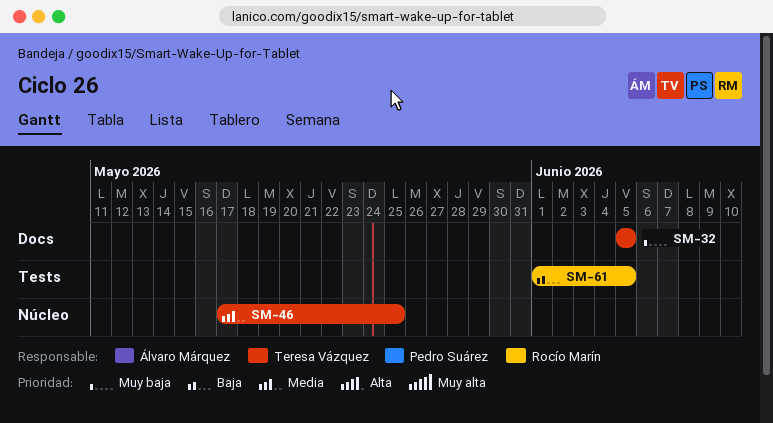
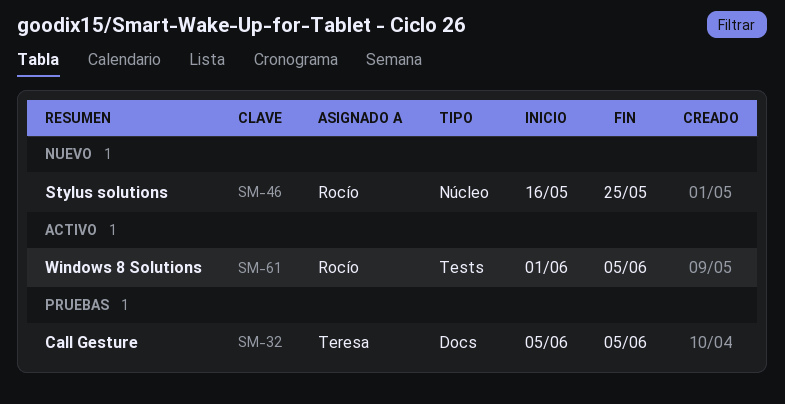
SM-46, owner: Teresa Vázquez -> Rocío Marín
SM-46, start: May 17 -> May 16

